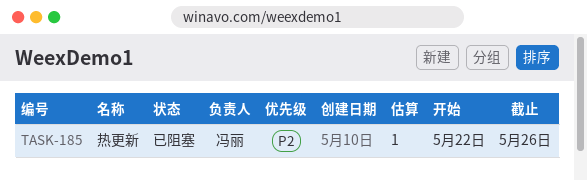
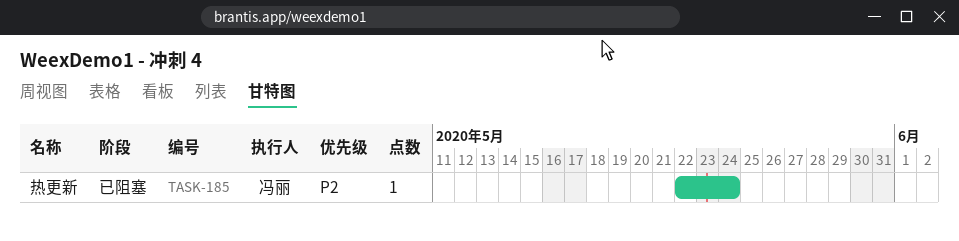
TASK-185, due: May 26 -> May 24

